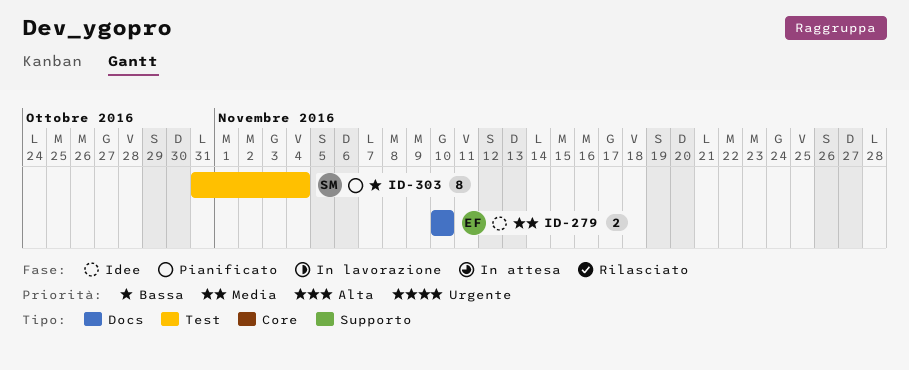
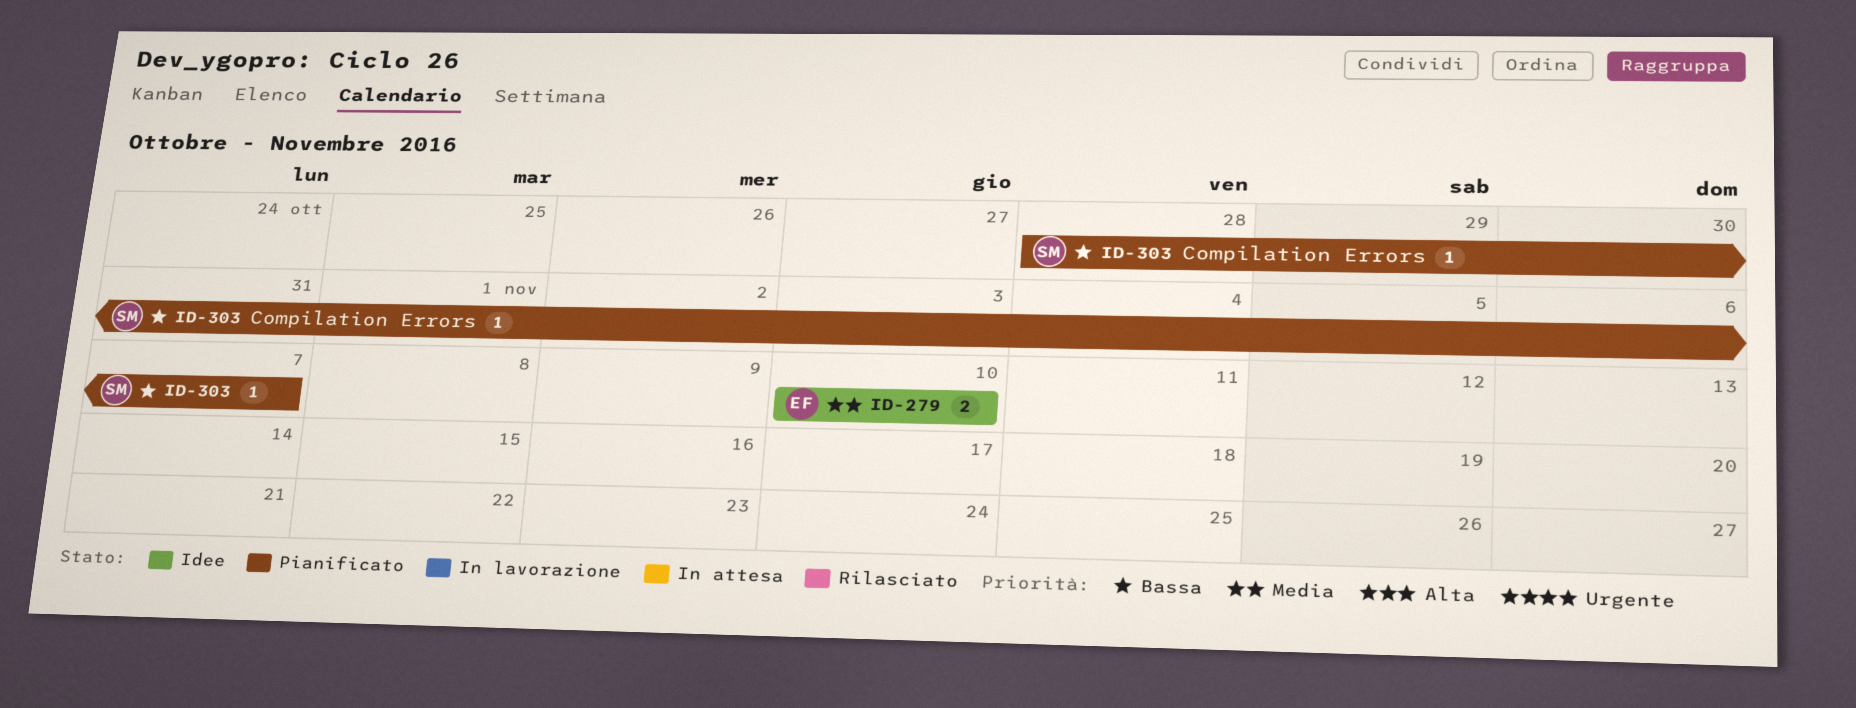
ID-303, estimate: 8 -> 1
ID-303, start: Oct 31 -> Oct 28
ID-303, due: Nov 4 -> Nov 7

